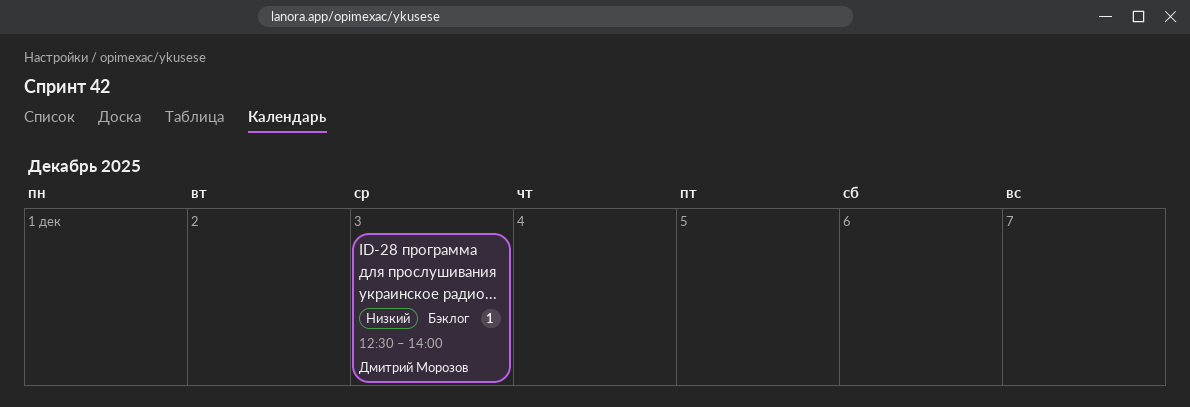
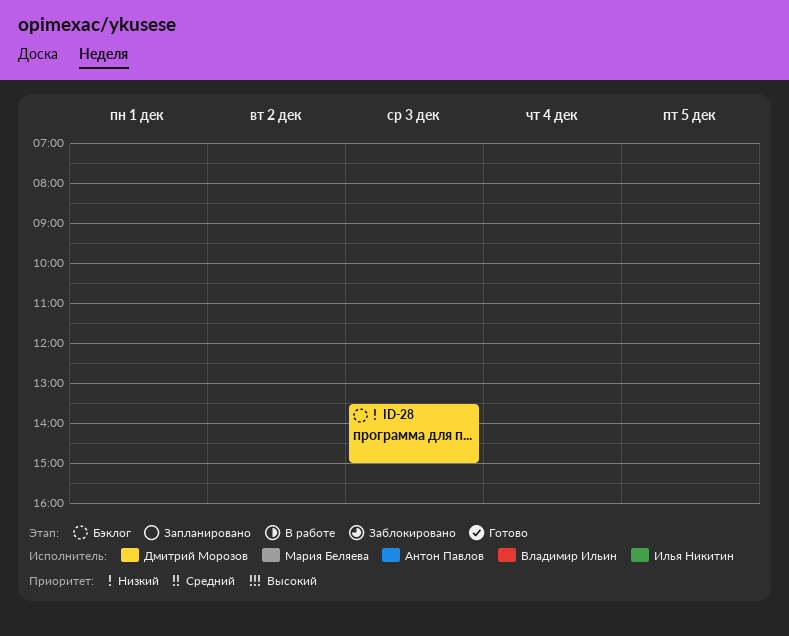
ID-28, begins: 12:30 -> 13:30
ID-28, ends: 14:00 -> 15:00

